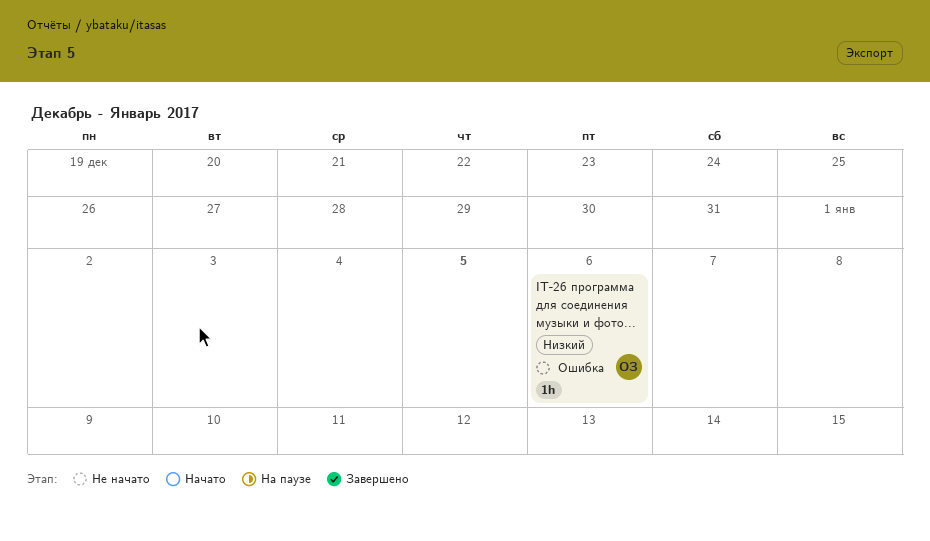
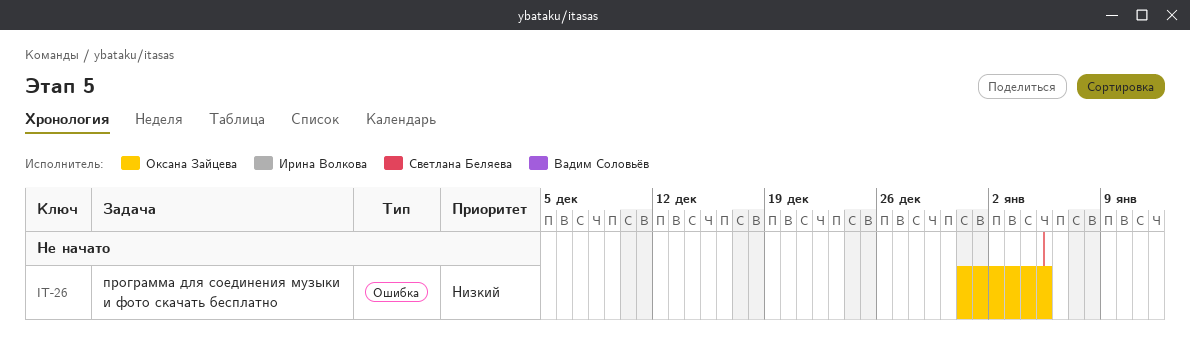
IT-26, due: Jan 6 -> Jan 5

